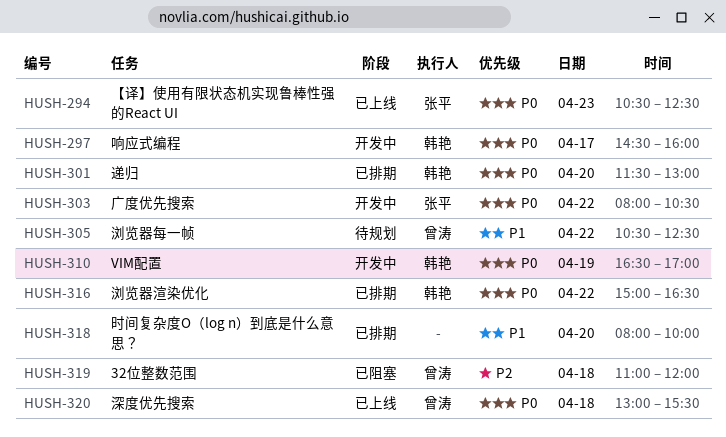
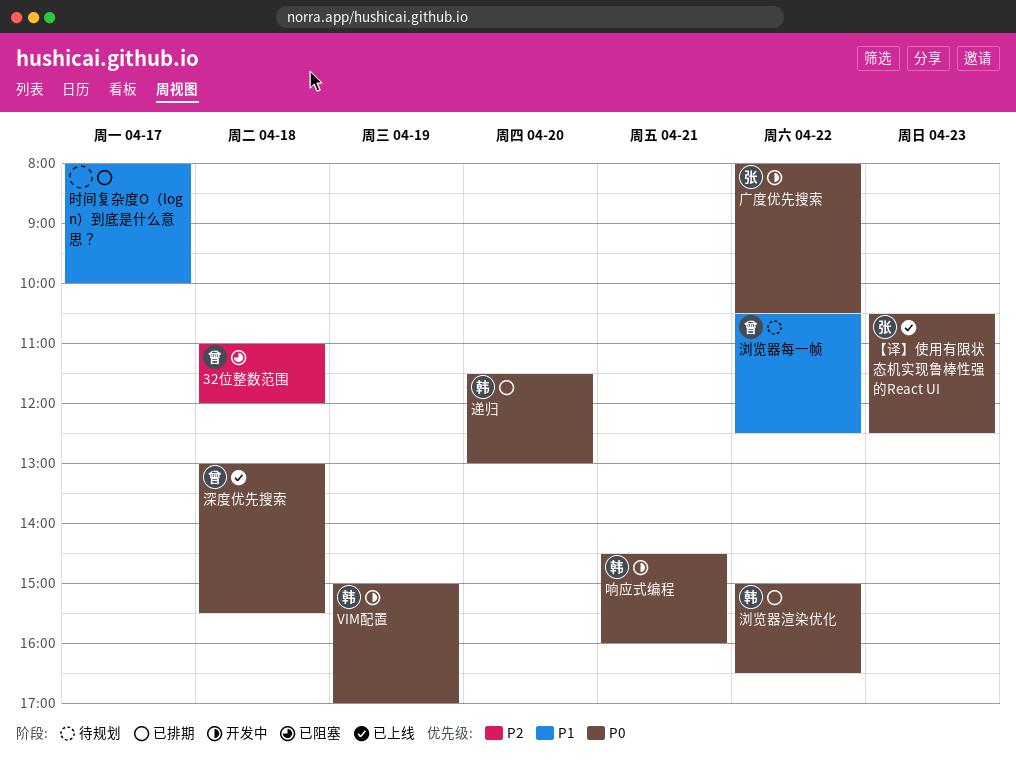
VIM配置, begins: 16:30 -> 15:00
响应式编程, day: Apr 17 -> Apr 21
时间复杂度O（log n）到底是什么意思？, day: Apr 20 -> Apr 17

